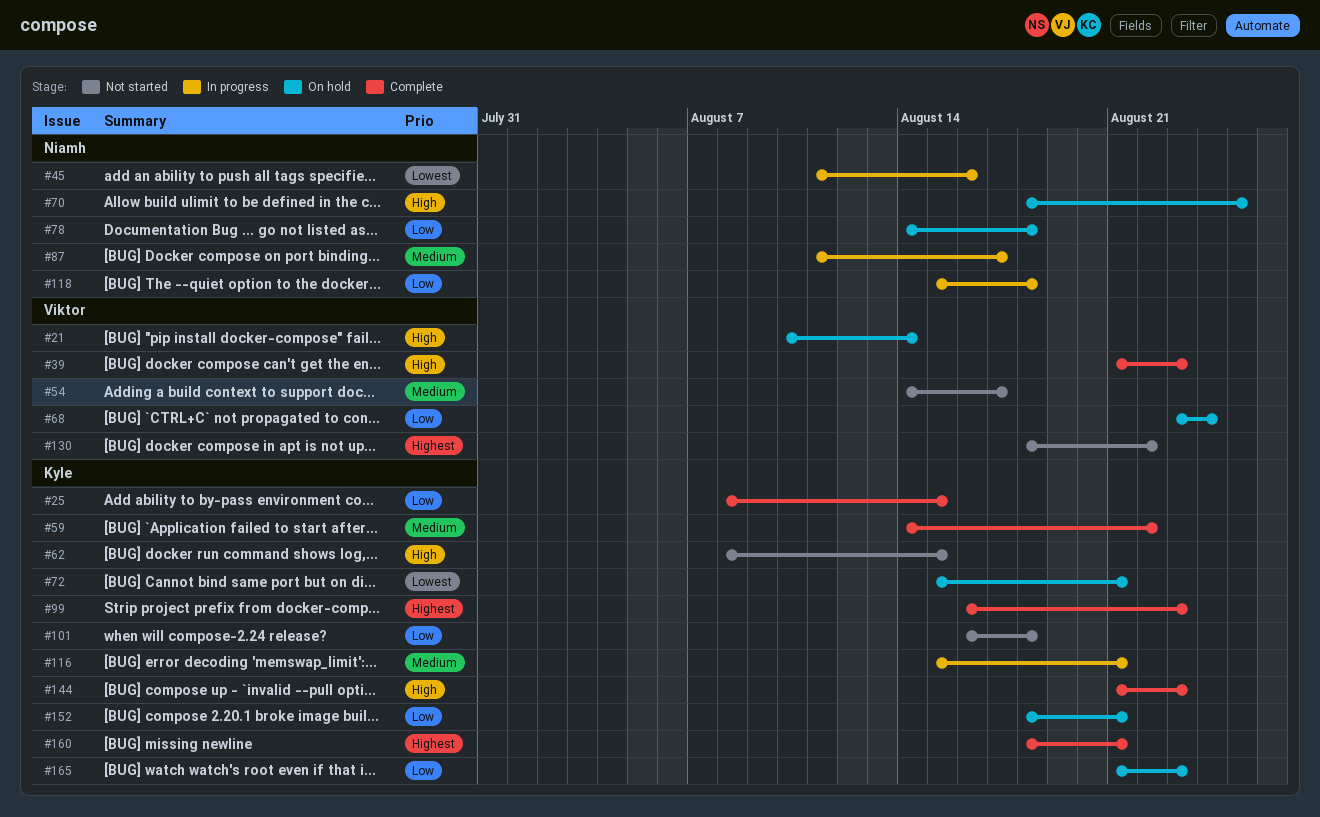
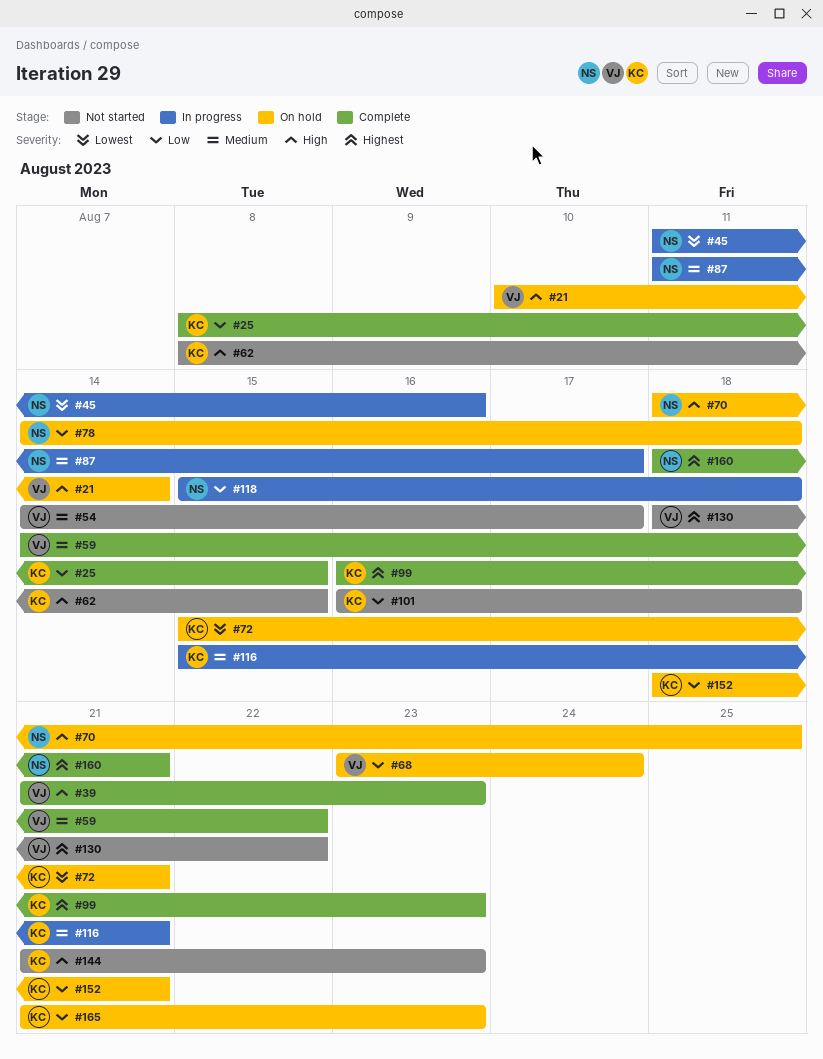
#59, owner: Kyle -> Viktor
#144, status: Complete -> Not started
#160, owner: Kyle -> Niamh

